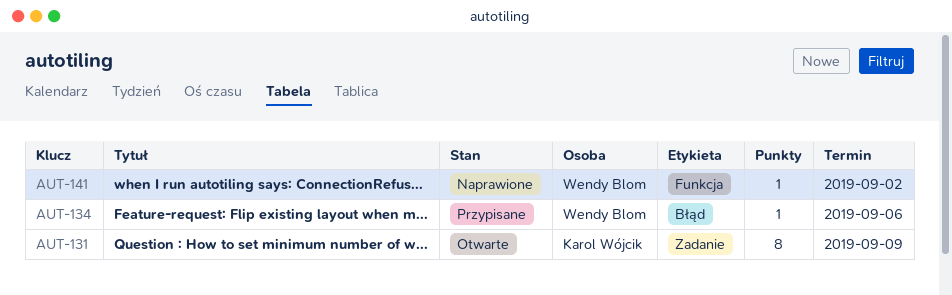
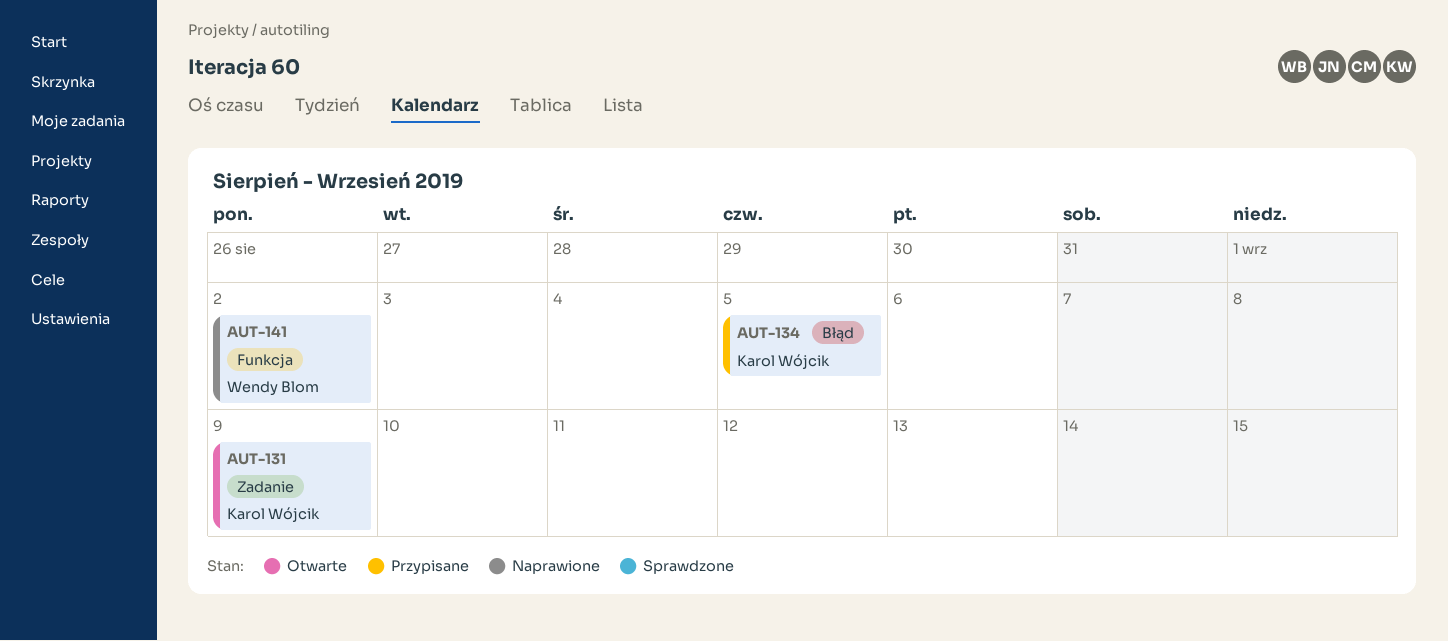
AUT-134, owner: Wendy Blom -> Karol Wójcik
AUT-134, due: Sep 6 -> Sep 5

